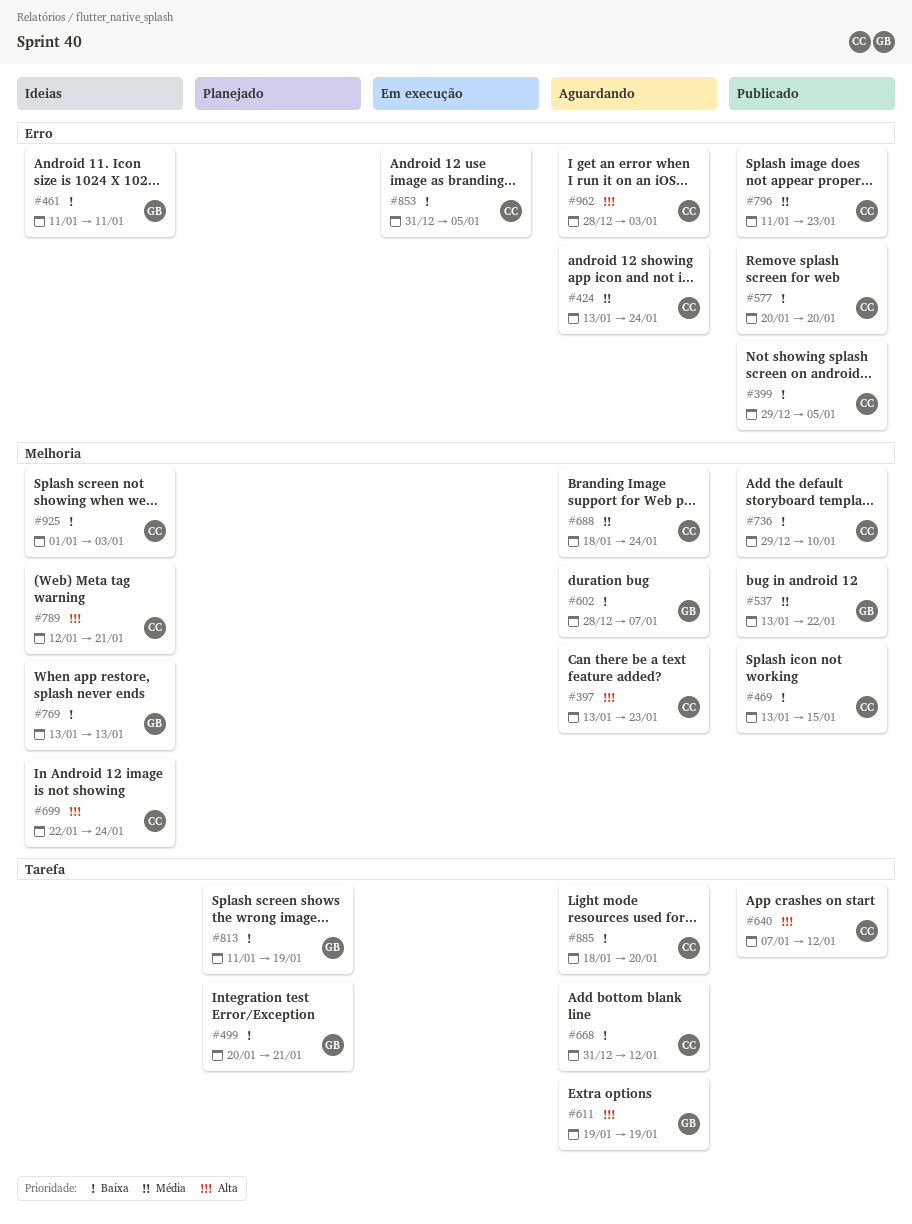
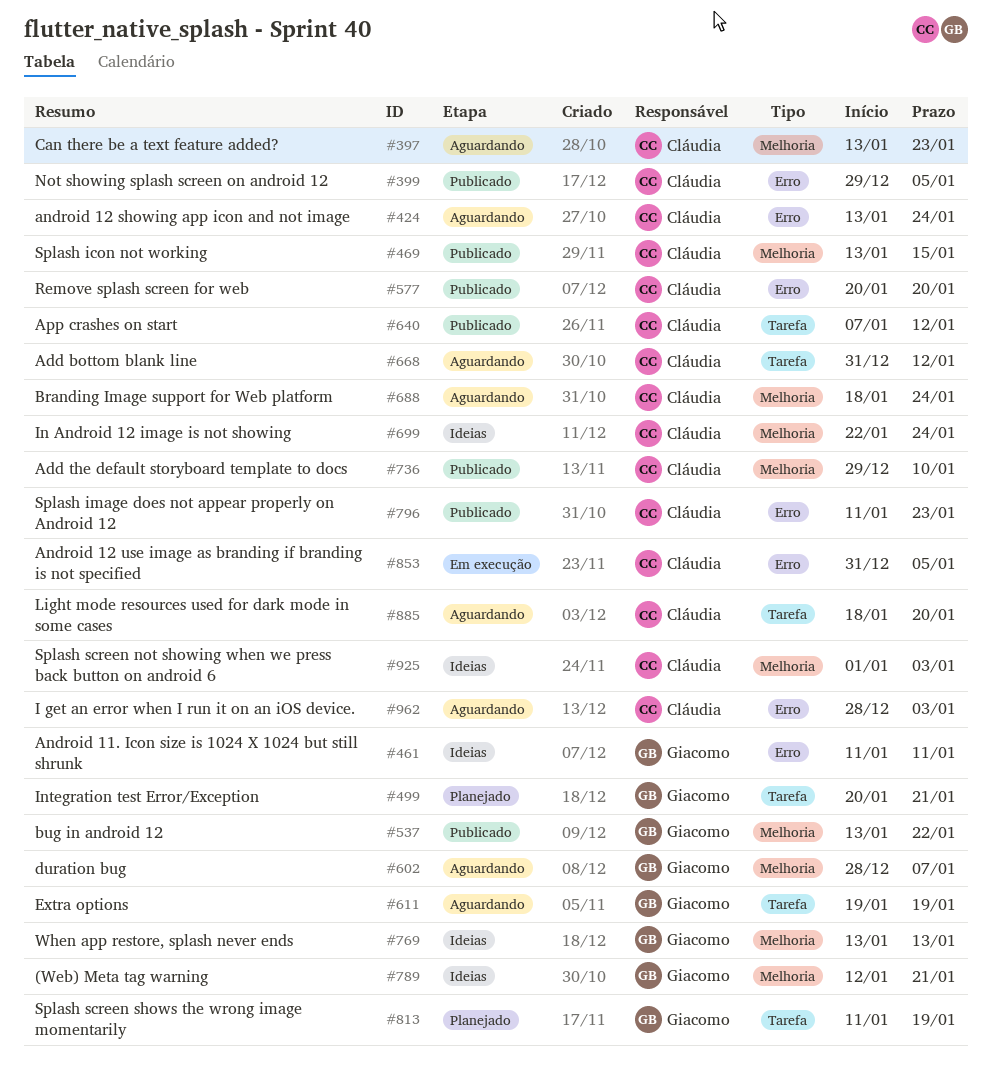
#789, owner: Cláudia -> Giacomo

